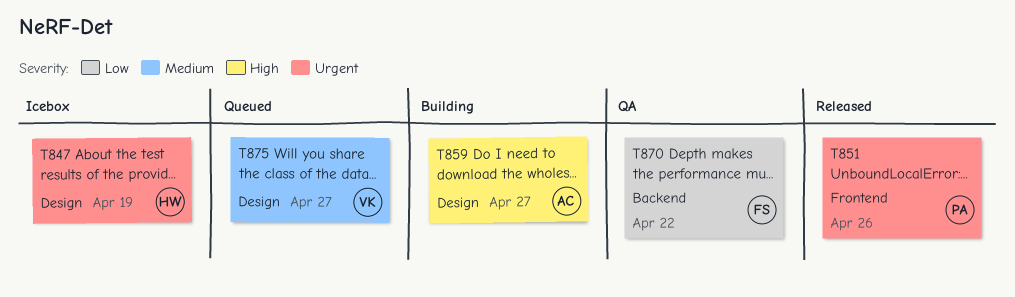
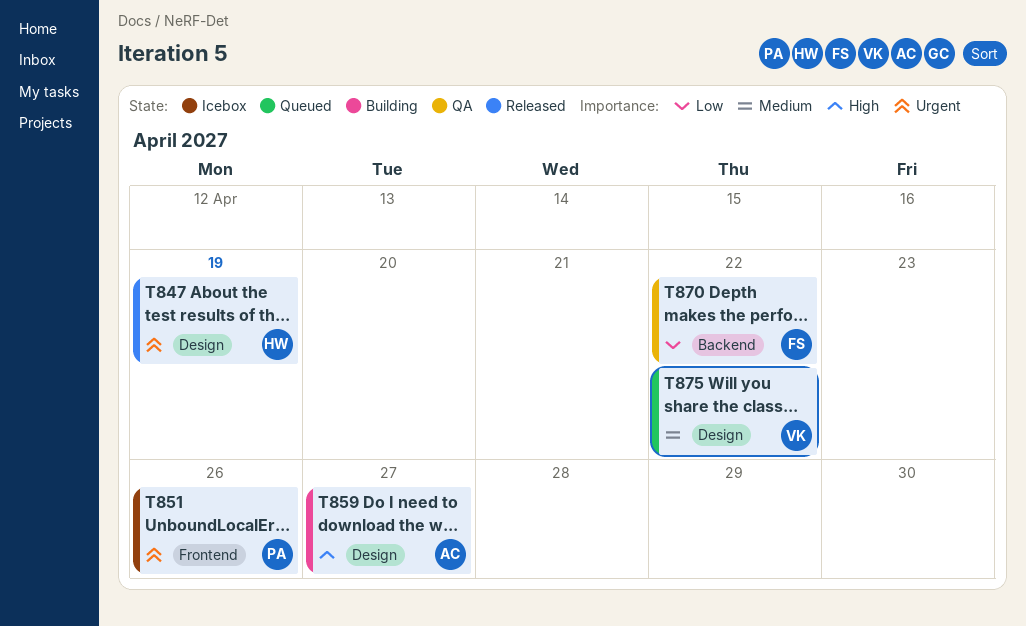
T847, status: Icebox -> Released
T851, status: Released -> Icebox
T875, due: Apr 27 -> Apr 22

